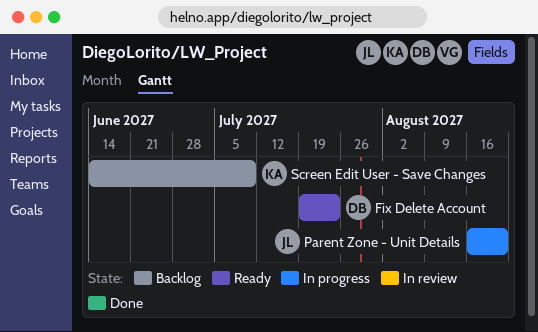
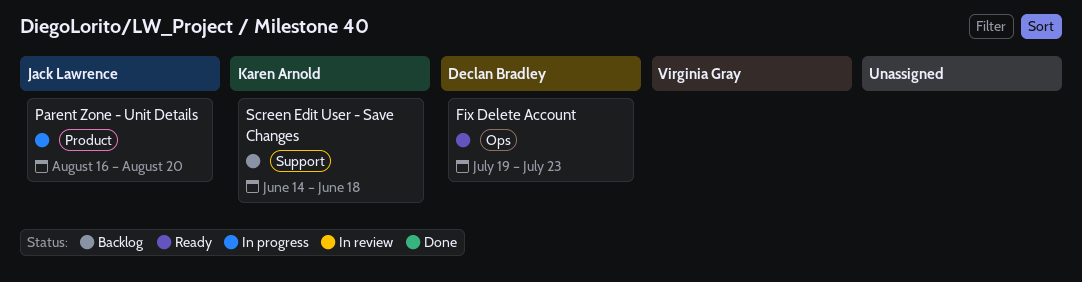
Screen Edit User - Save Changes, due: Jul 9 -> Jun 18

